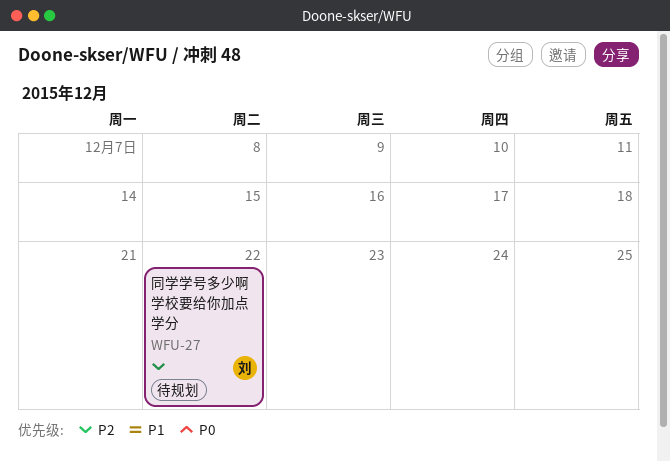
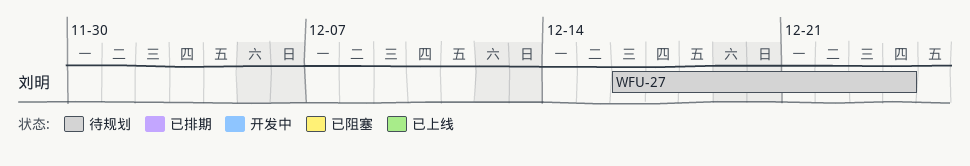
WFU-27, due: Dec 22 -> Dec 24

